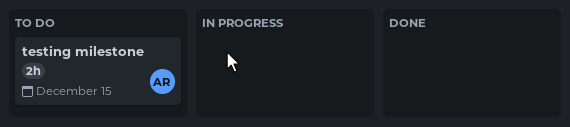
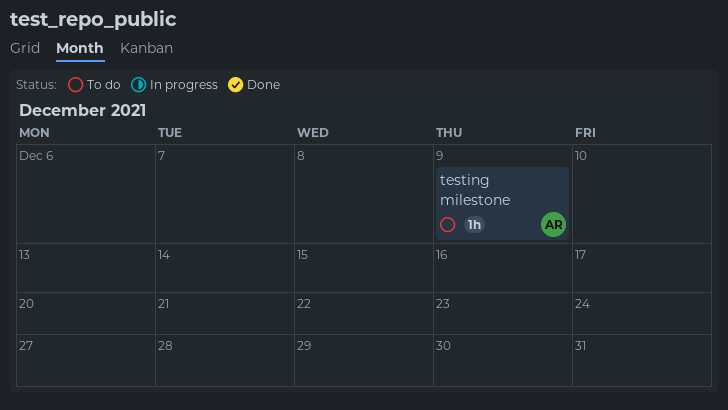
testing milestone, estimate: 2h -> 1h
testing milestone, due: Dec 15 -> Dec 9

